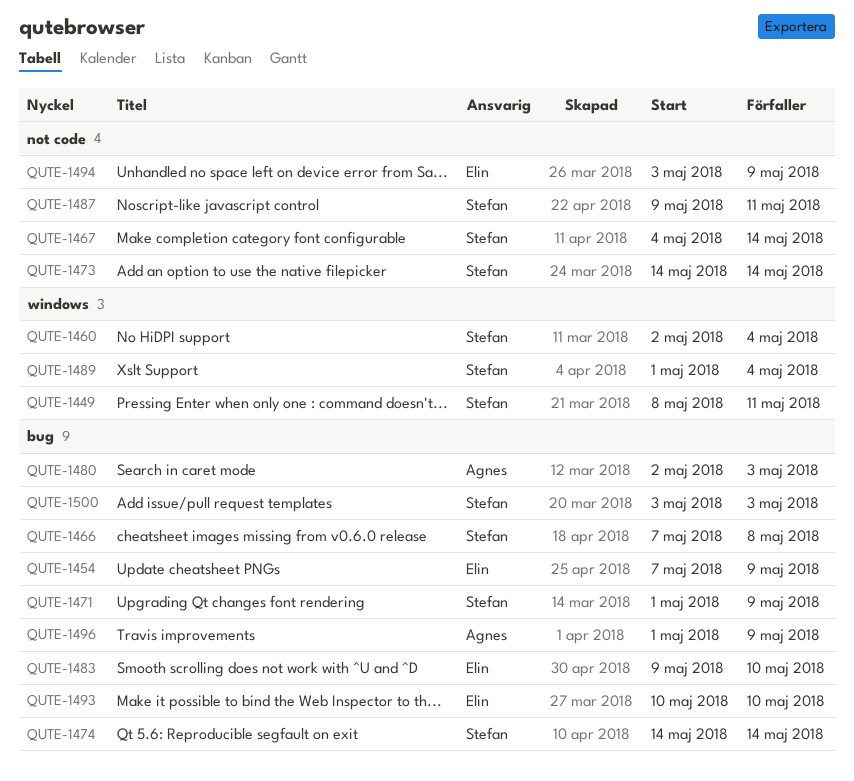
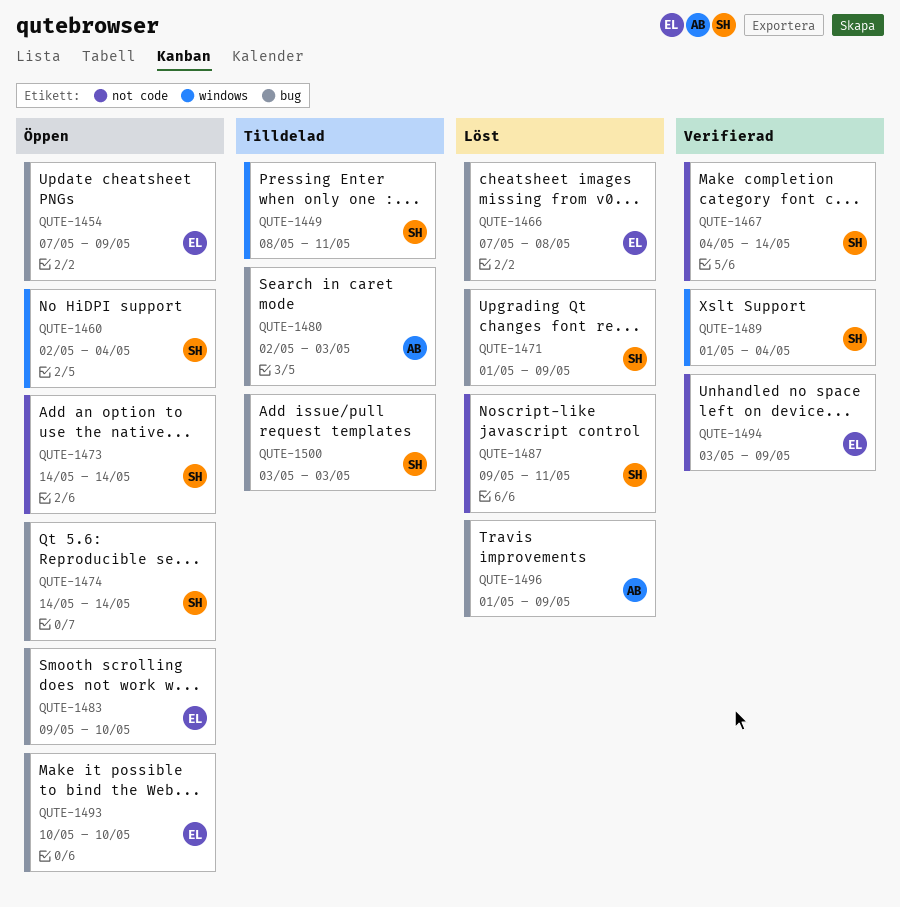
QUTE-1466, owner: Stefan -> Elin

